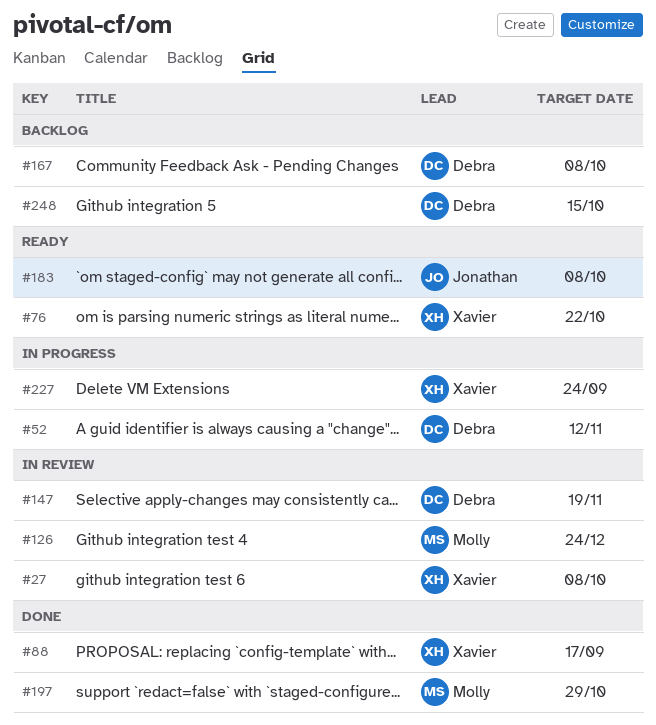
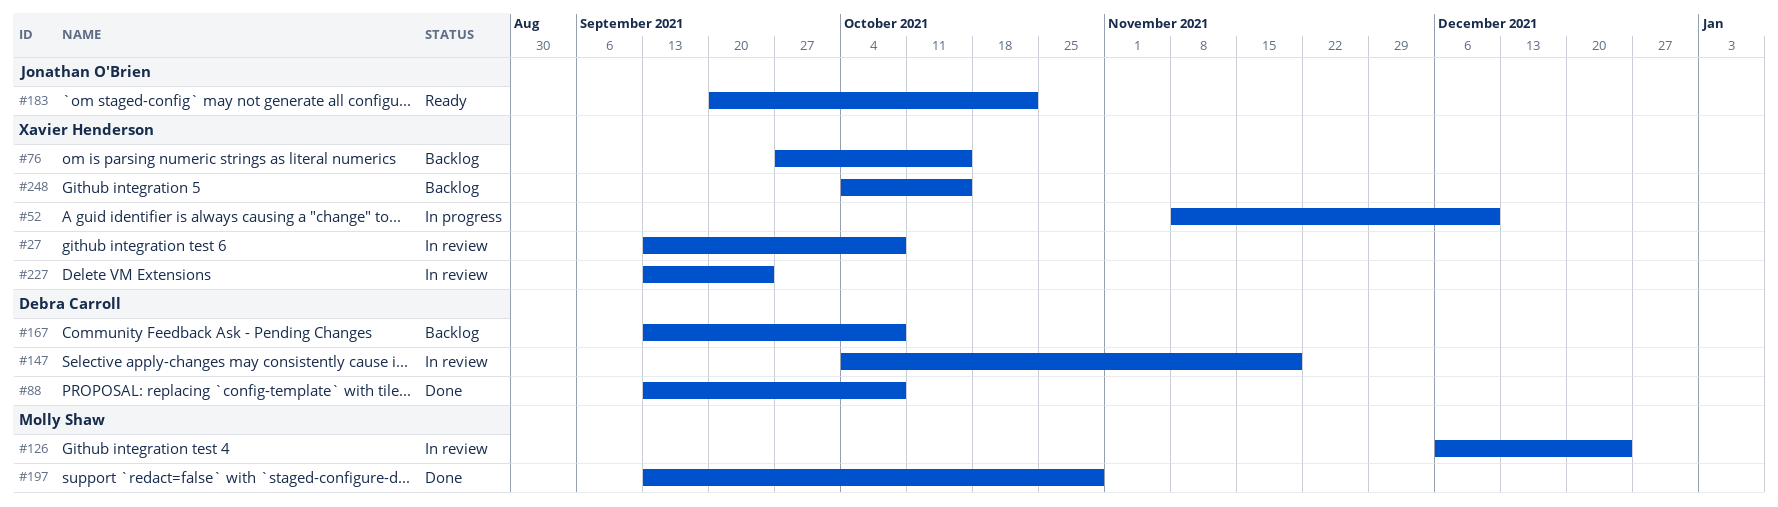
#52, owner: Debra Carroll -> Xavier Henderson
#52, due: Nov 12 -> Dec 10
#76, status: Ready -> Backlog
#76, due: Oct 22 -> Oct 15
#88, owner: Xavier Henderson -> Debra Carroll
#88, due: Sep 17 -> Oct 8
#183, due: Oct 8 -> Oct 22
#227, status: In progress -> In review
#248, owner: Debra Carroll -> Xavier Henderson

